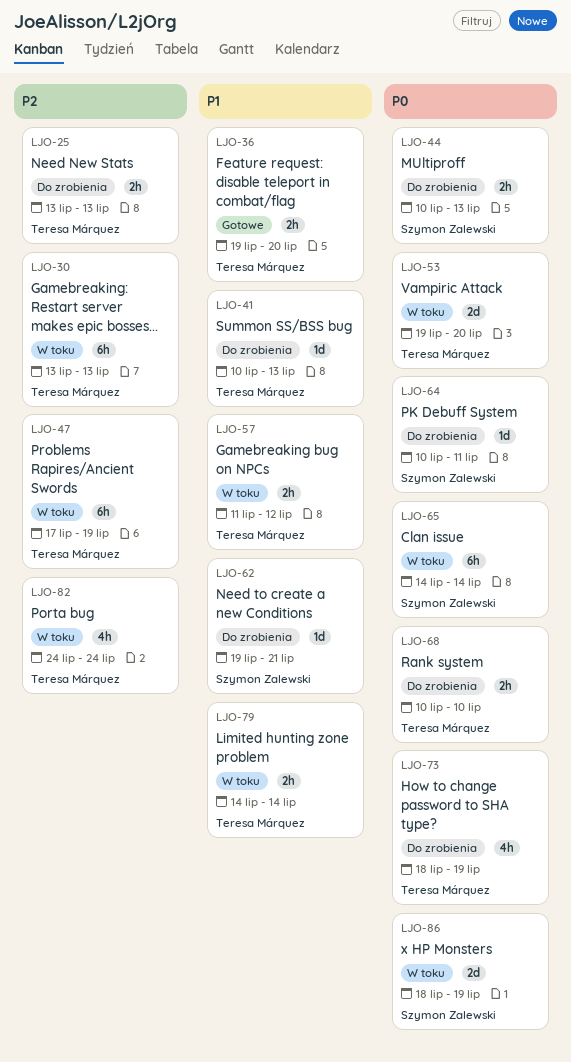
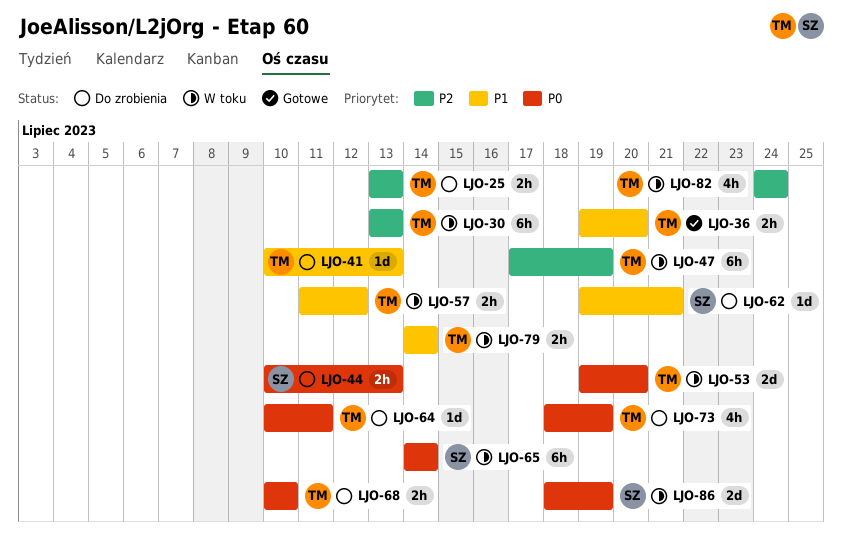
LJO-64, owner: Szymon Zalewski -> Teresa Márquez

